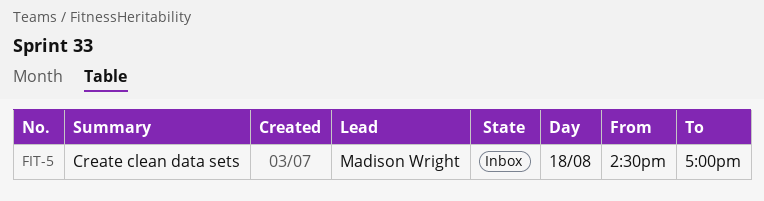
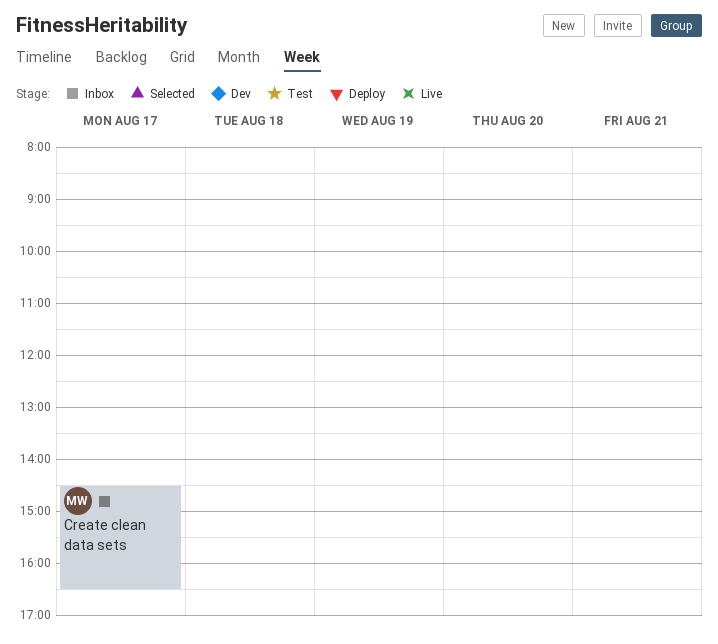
Create clean data sets, day: Aug 18 -> Aug 17
Create clean data sets, ends: 17:00 -> 16:30

